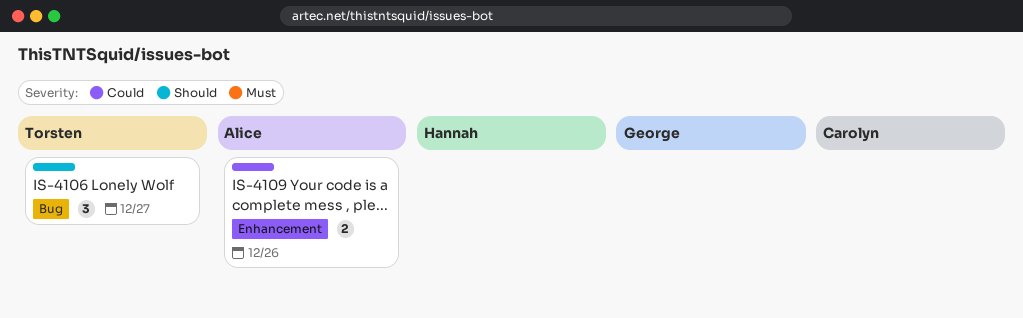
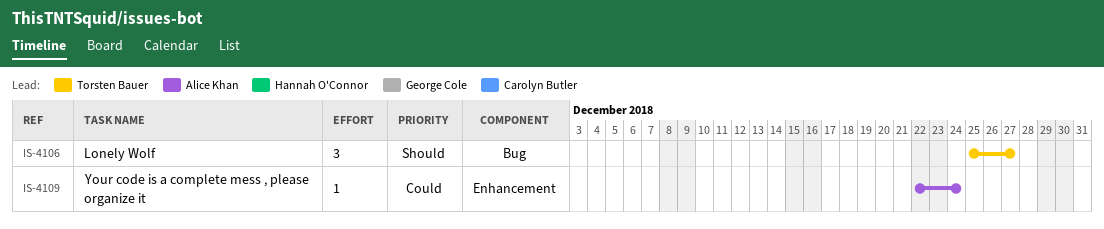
IS-4109, estimate: 2 -> 1
IS-4109, due: Dec 26 -> Dec 24

